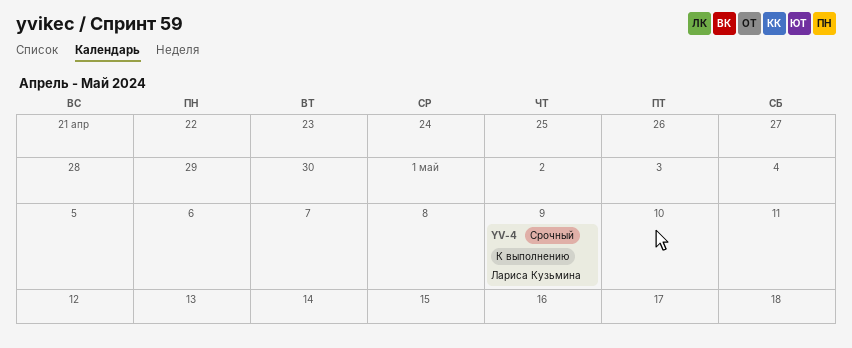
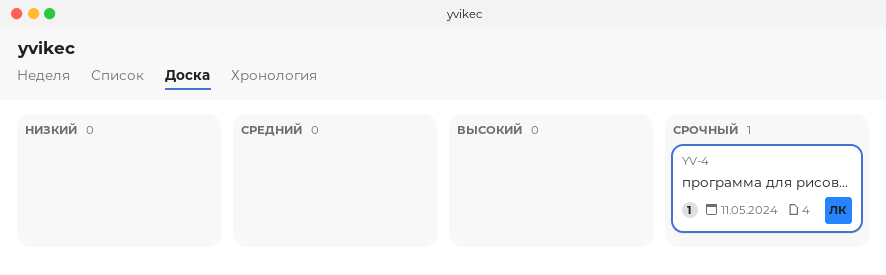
YV-4, due: May 9 -> May 11

